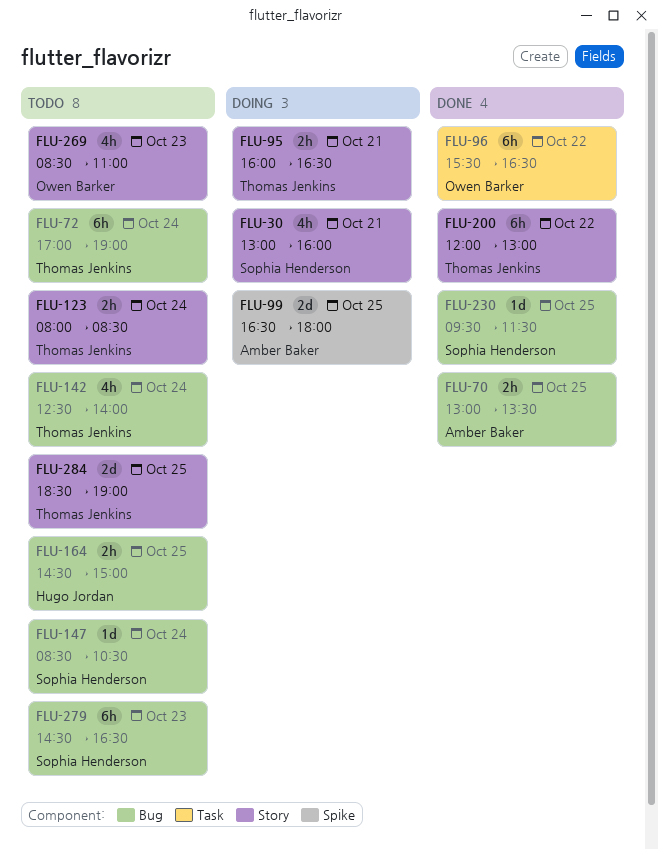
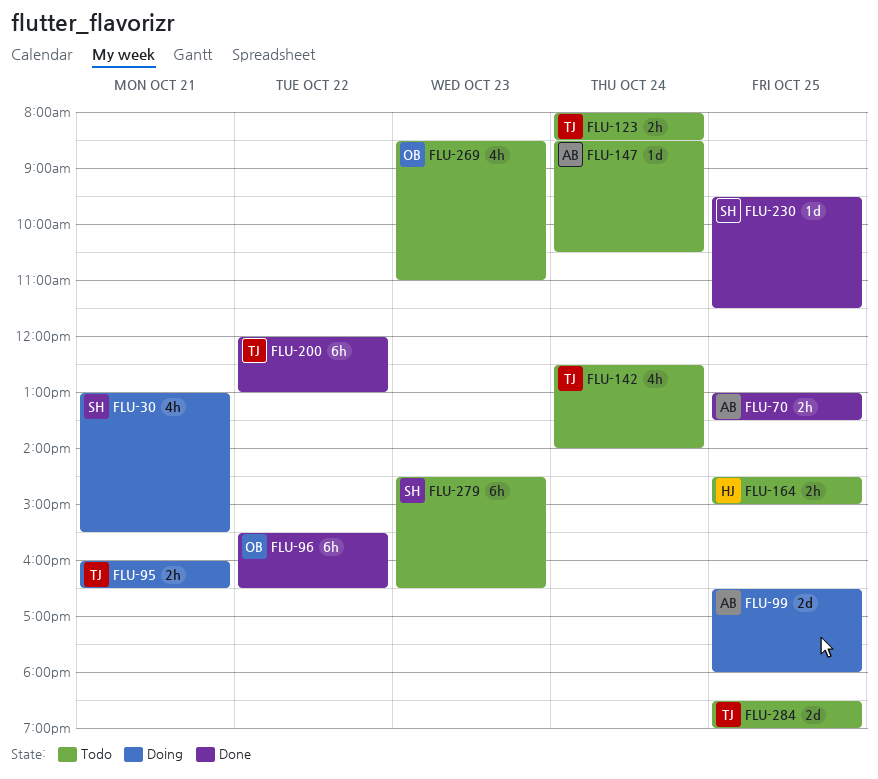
FLU-30, ends: 16:00 -> 15:30
FLU-72: present -> none
FLU-147, owner: Sophia Henderson -> Amber Baker

